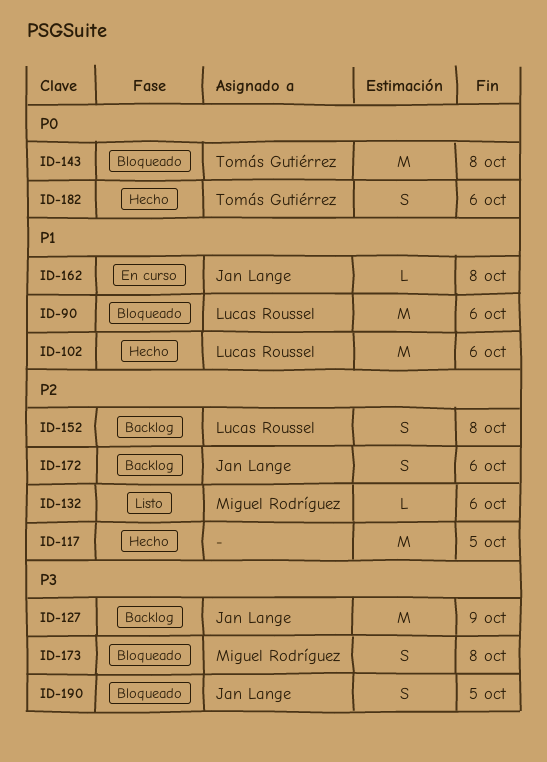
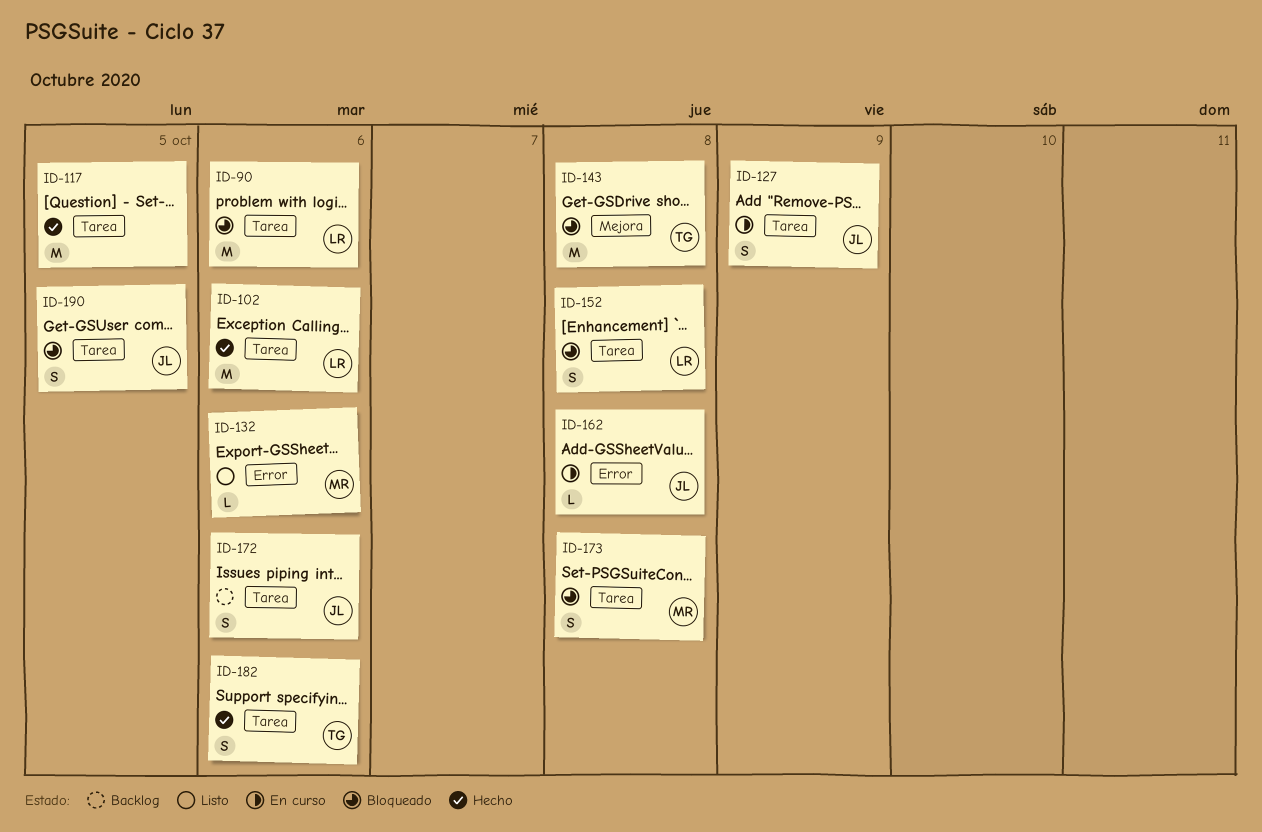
ID-127, status: Backlog -> En curso
ID-127, estimate: M -> S
ID-152, status: Backlog -> Bloqueado

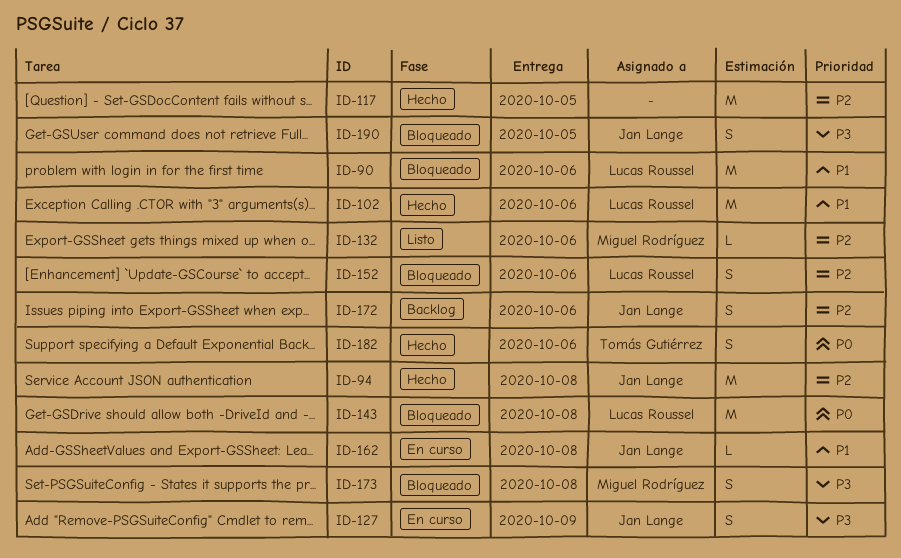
ID-94: none -> present
ID-143, owner: Tomás Gutiérrez -> Lucas Roussel
ID-152, due: Oct 8 -> Oct 6

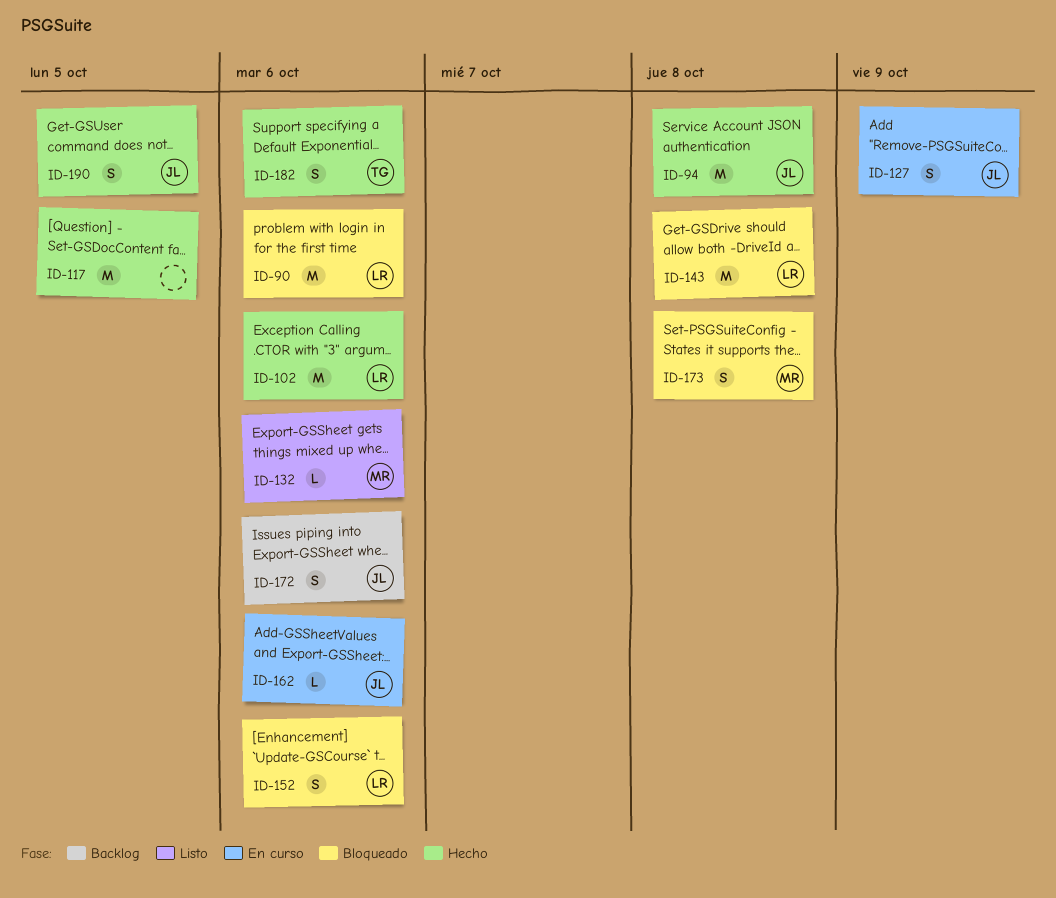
ID-162, due: Oct 8 -> Oct 6
ID-190, status: Bloqueado -> Hecho

